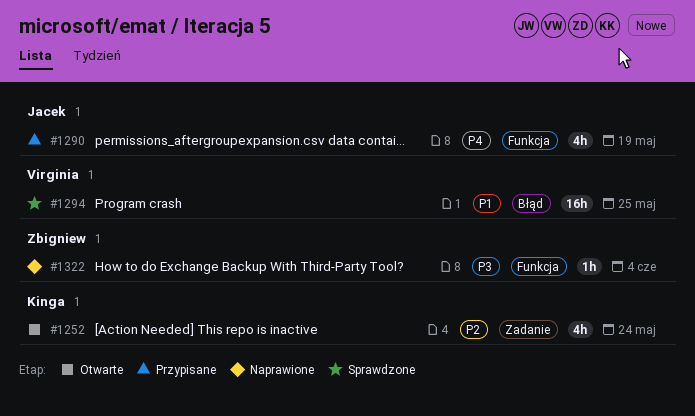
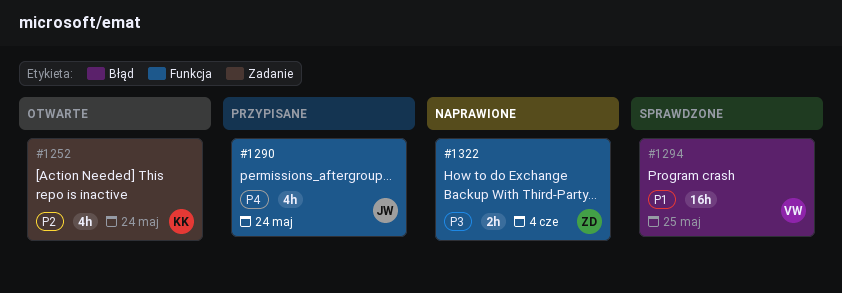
#1290, due: May 19 -> May 24
#1322, estimate: 1h -> 2h

